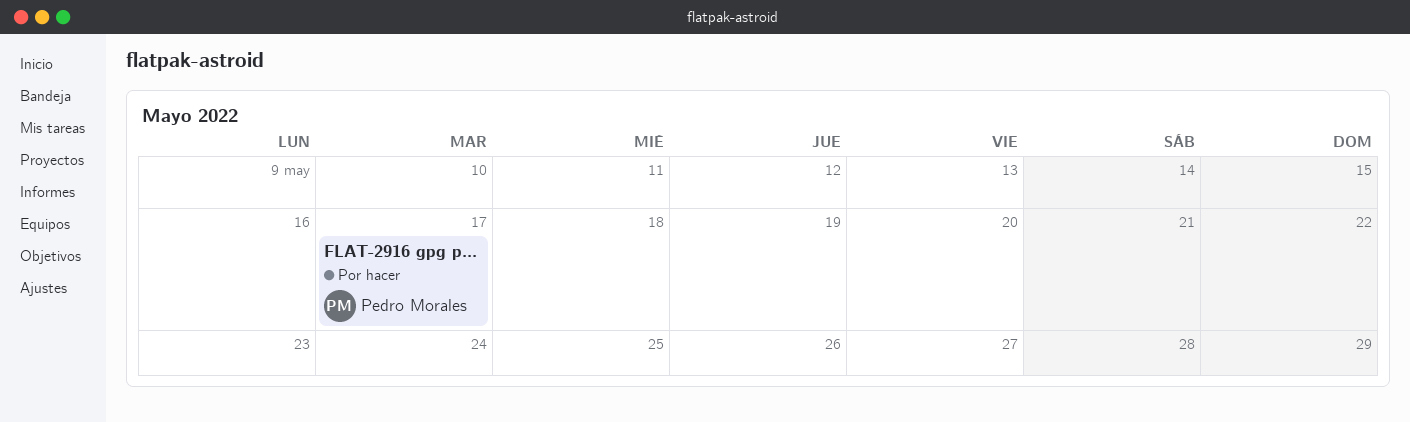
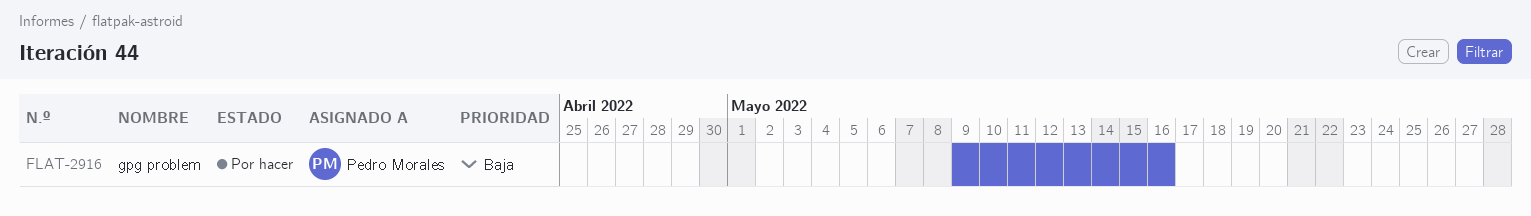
FLAT-2916, due: May 17 -> May 16

